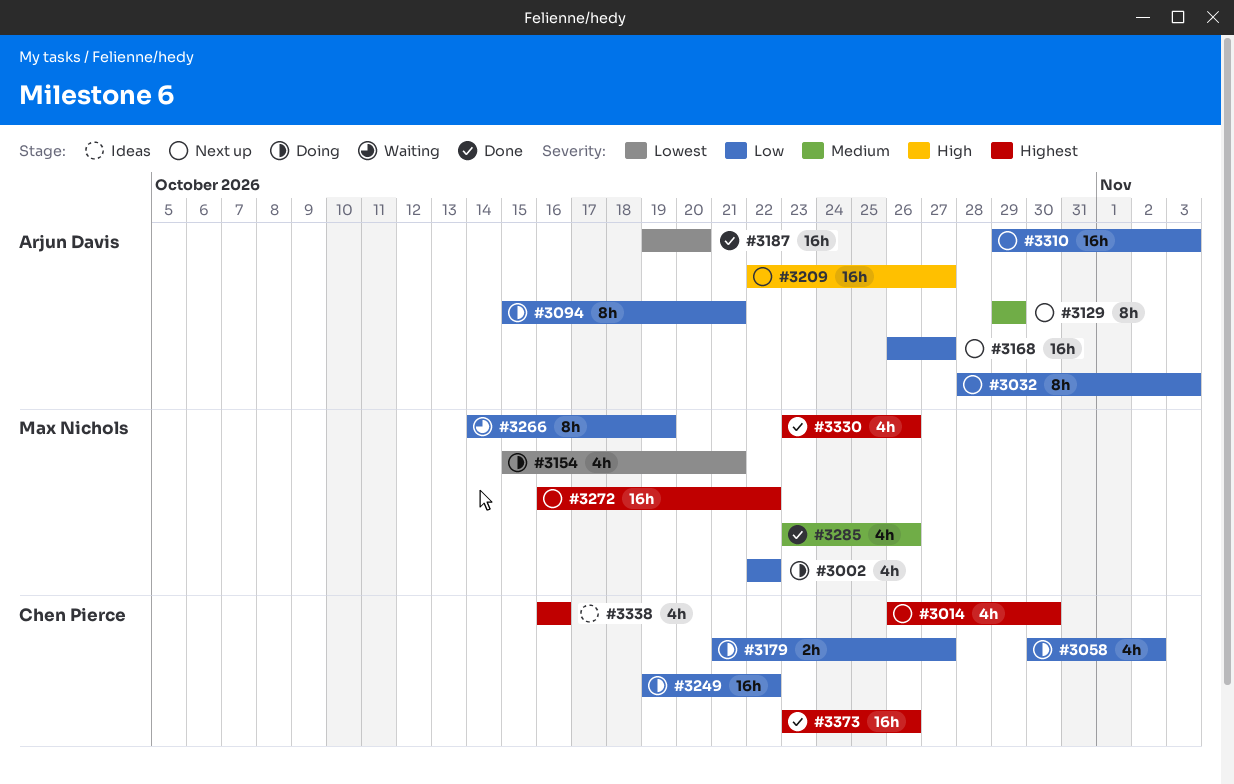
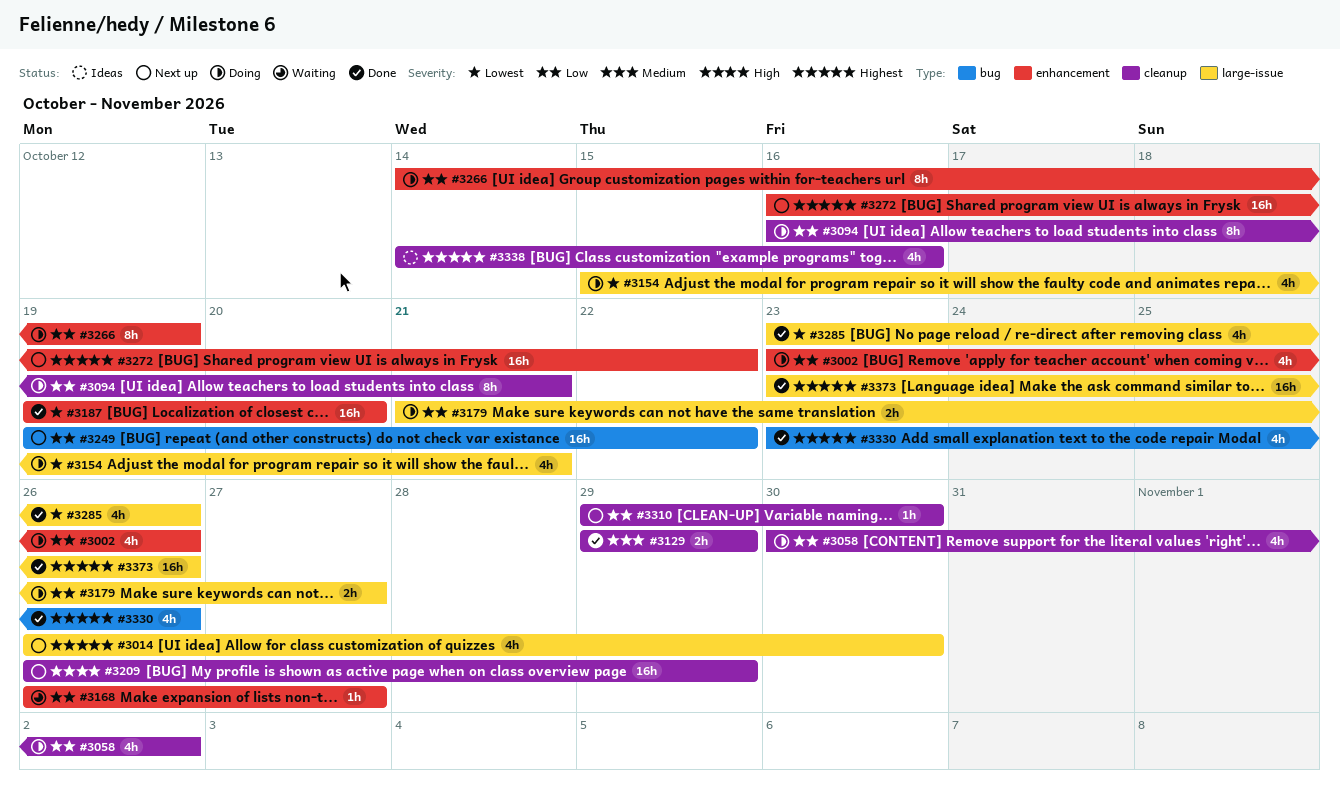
#3002, start: Oct 22 -> Oct 23
#3002, due: Oct 22 -> Oct 26
#3032: present -> none
#3094, start: Oct 15 -> Oct 16
#3129, status: Next up -> Done
#3129, estimate: 8h -> 2h
#3168, status: Next up -> Waiting
#3168, estimate: 16h -> 1h
#3209, start: Oct 22 -> Oct 26
#3209, due: Oct 27 -> Oct 29
#3249, status: Doing -> Next up
#3266, status: Waiting -> Doing
#3285, priority: Medium -> Lowest
#3310, estimate: 16h -> 1h
#3310, due: Nov 3 -> Oct 30
#3338, start: Oct 16 -> Oct 14

